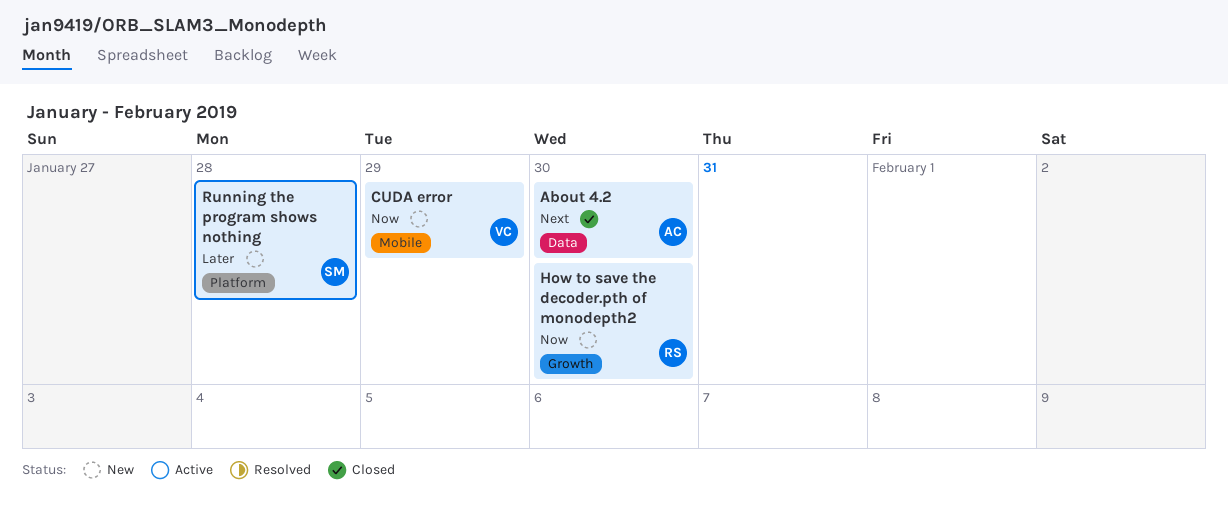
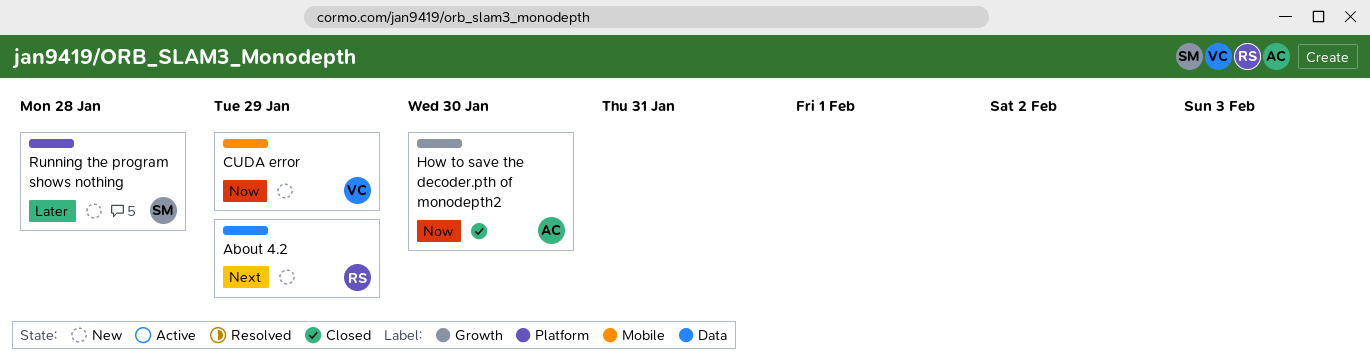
About 4.2, status: Closed -> New
About 4.2, owner: AC -> RS
About 4.2, due: Jan 30 -> Jan 29
How to save the decoder.pth of monodepth2, status: New -> Closed
How to save the decoder.pth of monodepth2, owner: RS -> AC

